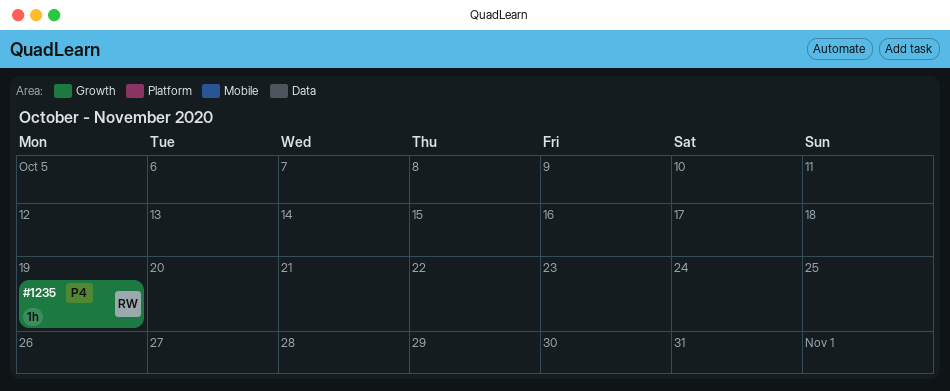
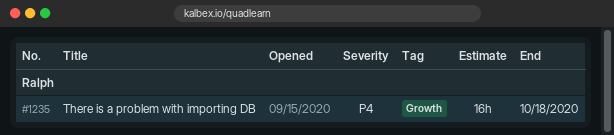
#1235, estimate: 1h -> 16h
#1235, due: Oct 19 -> Oct 18

